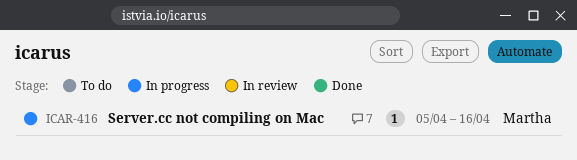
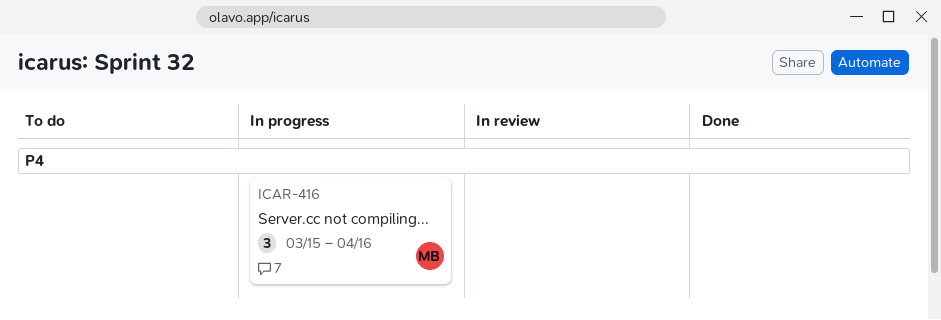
ICAR-416, estimate: 1 -> 3
ICAR-416, start: Apr 5 -> Mar 15

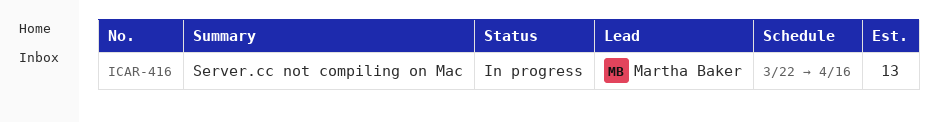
ICAR-416, estimate: 3 -> 13
ICAR-416, start: Mar 15 -> Mar 22

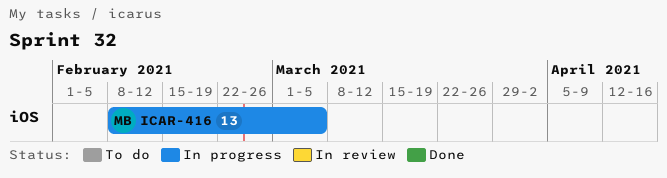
ICAR-416, start: Mar 22 -> Feb 8
ICAR-416, due: Apr 16 -> Mar 5

